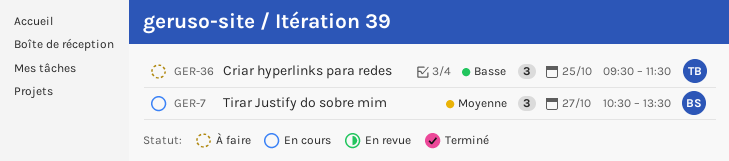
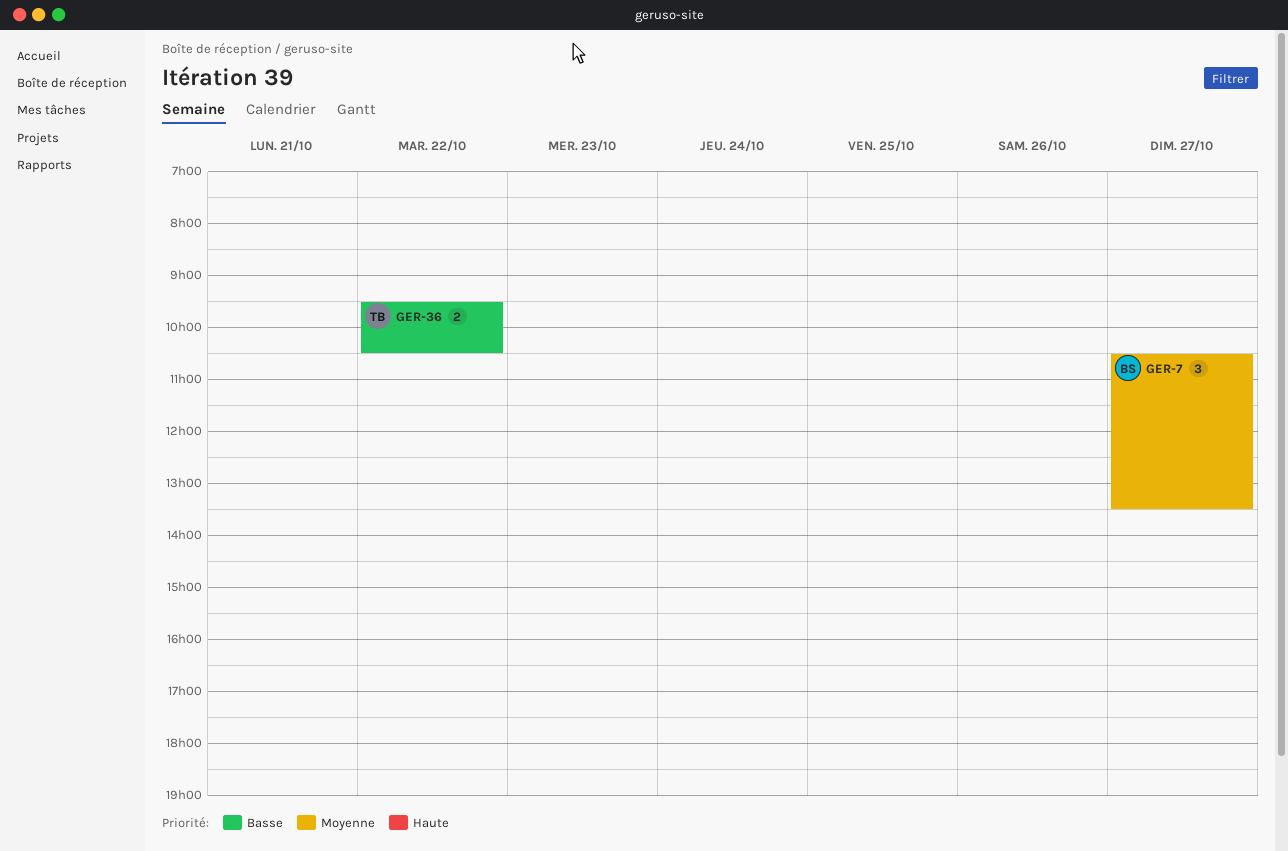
GER-36, estimate: 3 -> 2
GER-36, day: Oct 25 -> Oct 22
GER-36, ends: 11:30 -> 10:30

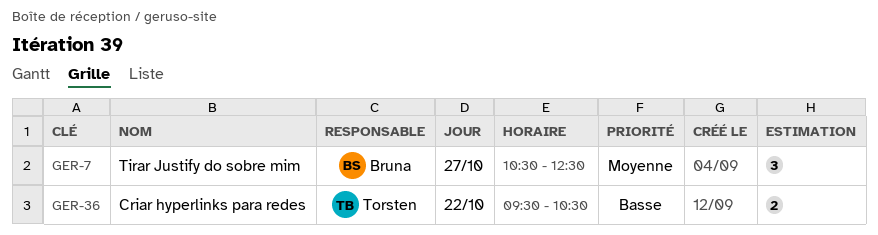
GER-7, ends: 13:30 -> 12:30

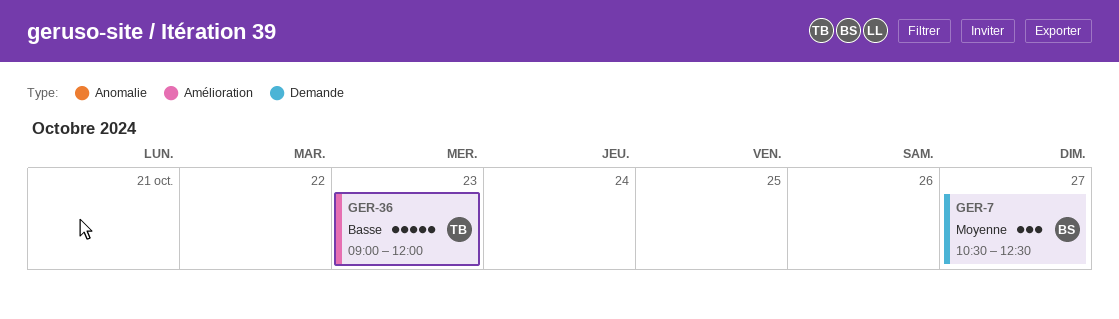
GER-36, estimate: 2 -> 5
GER-36, day: Oct 22 -> Oct 23
GER-36, begins: 09:30 -> 09:00
GER-36, ends: 10:30 -> 12:00

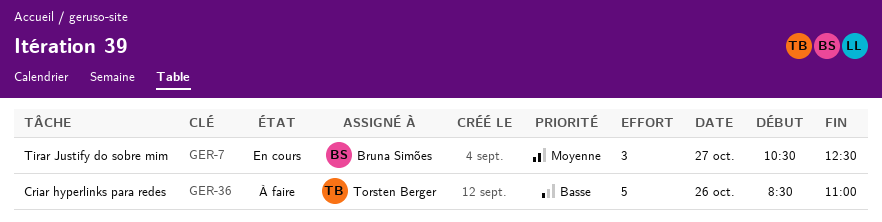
GER-36, day: Oct 23 -> Oct 26
GER-36, begins: 09:00 -> 08:30
GER-36, ends: 12:00 -> 11:00

